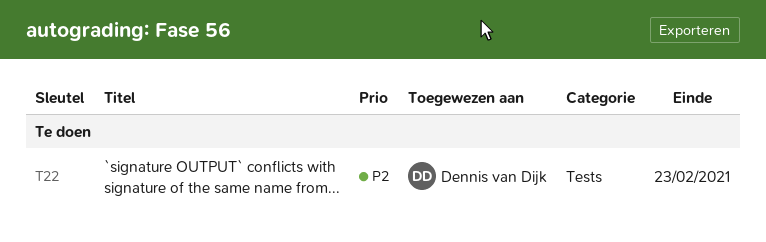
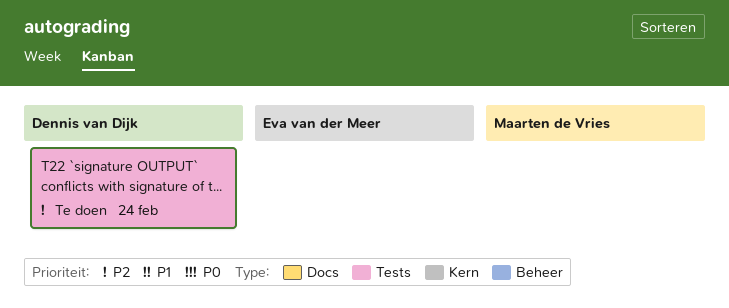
T22, due: Feb 23 -> Feb 24

